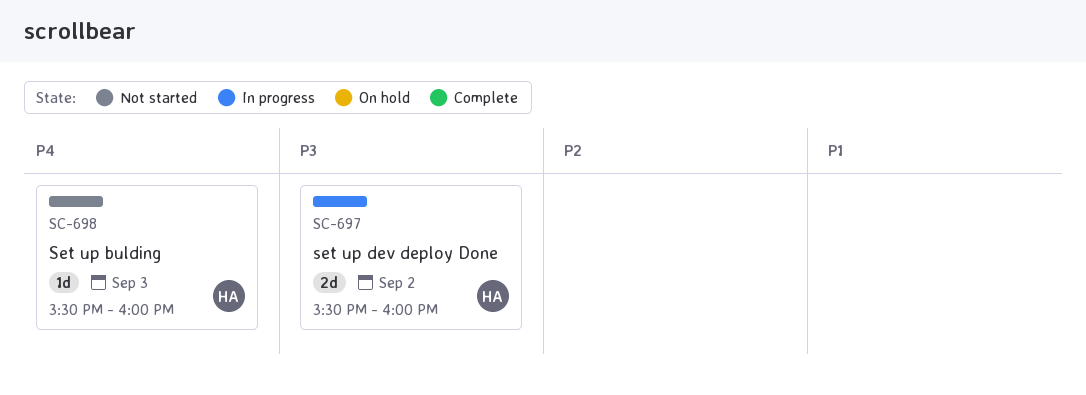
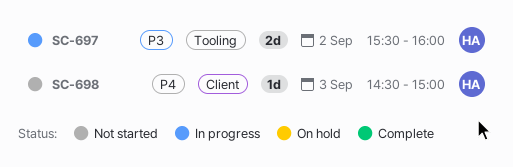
SC-698, begins: 15:30 -> 14:30
SC-698, ends: 16:00 -> 15:00

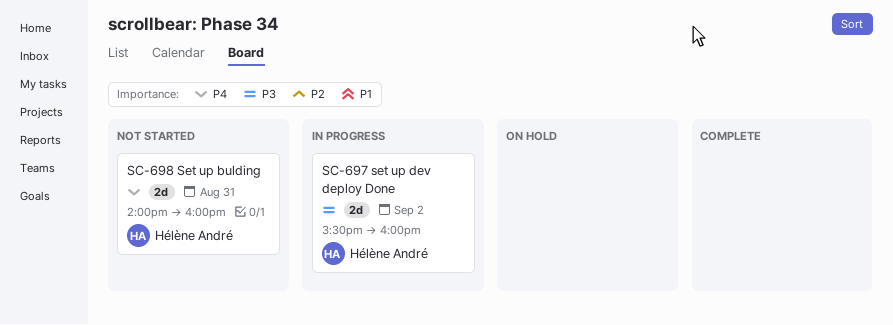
SC-698, estimate: 1d -> 2d
SC-698, day: Sep 3 -> Aug 31
SC-698, begins: 14:30 -> 14:00
SC-698, ends: 15:00 -> 16:00

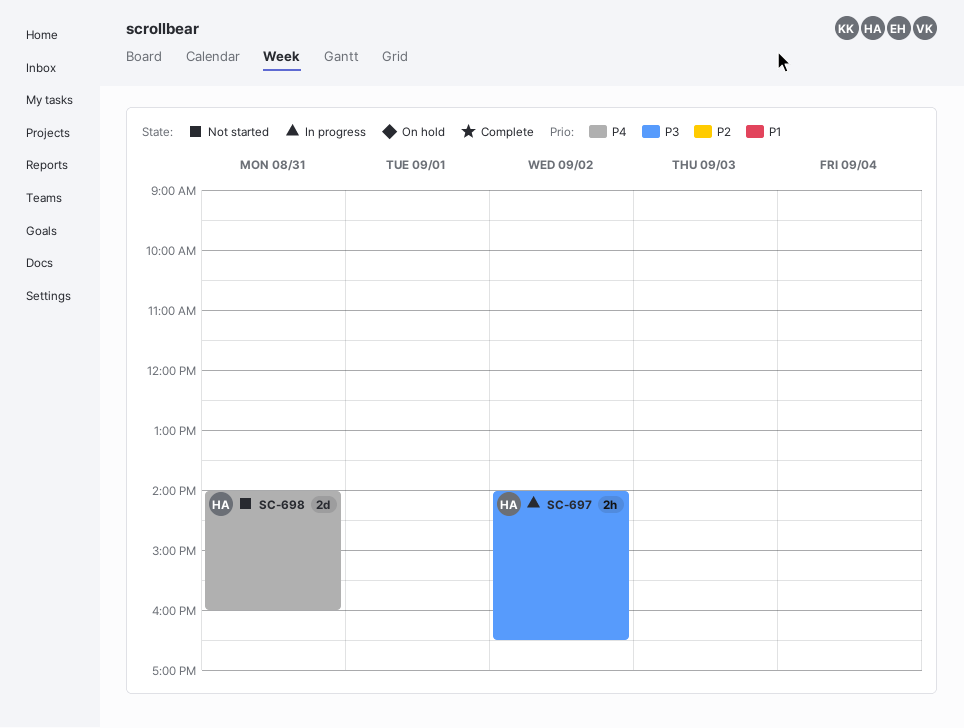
SC-697, estimate: 2d -> 2h
SC-697, begins: 15:30 -> 14:00
SC-697, ends: 16:00 -> 16:30

